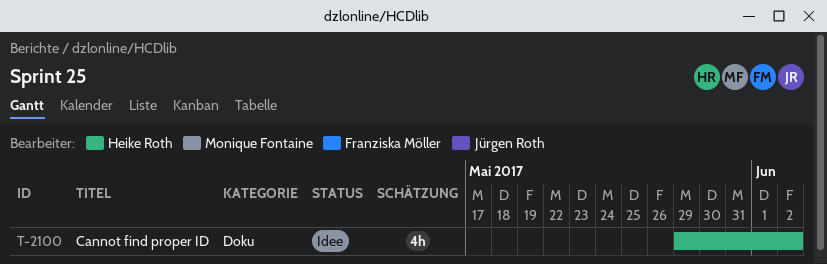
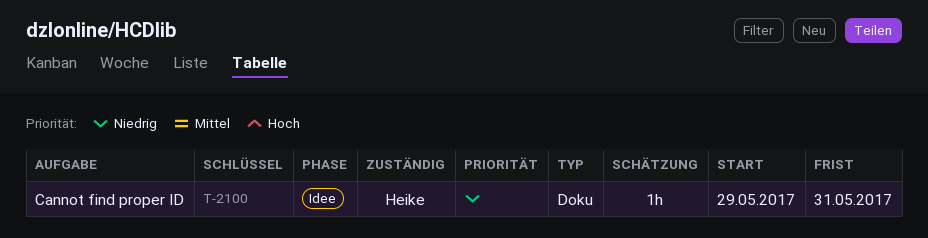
T-2100, estimate: 4h -> 1h
T-2100, due: Jun 2 -> May 31

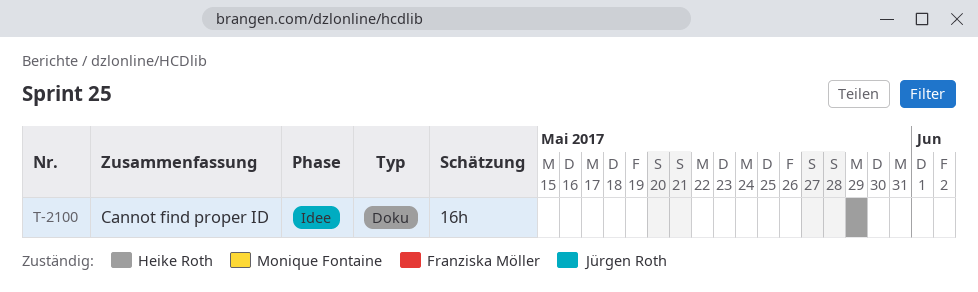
T-2100, estimate: 1h -> 16h
T-2100, due: May 31 -> May 29

